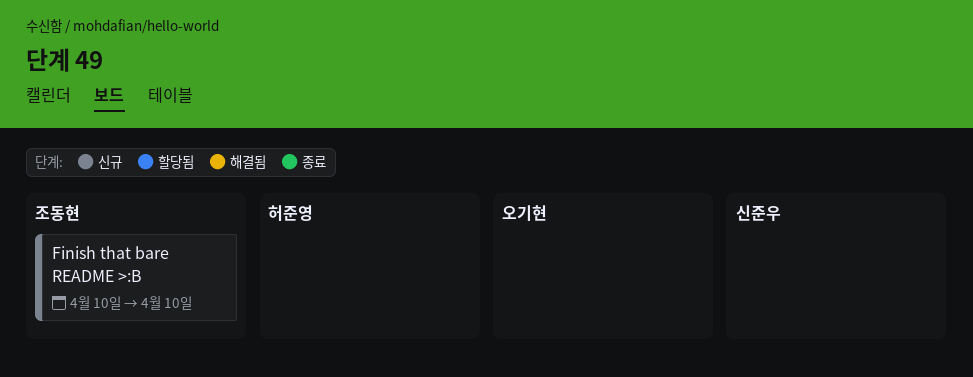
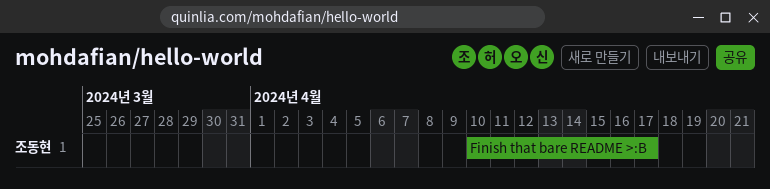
Finish that bare README >:B, due: Apr 10 -> Apr 17

